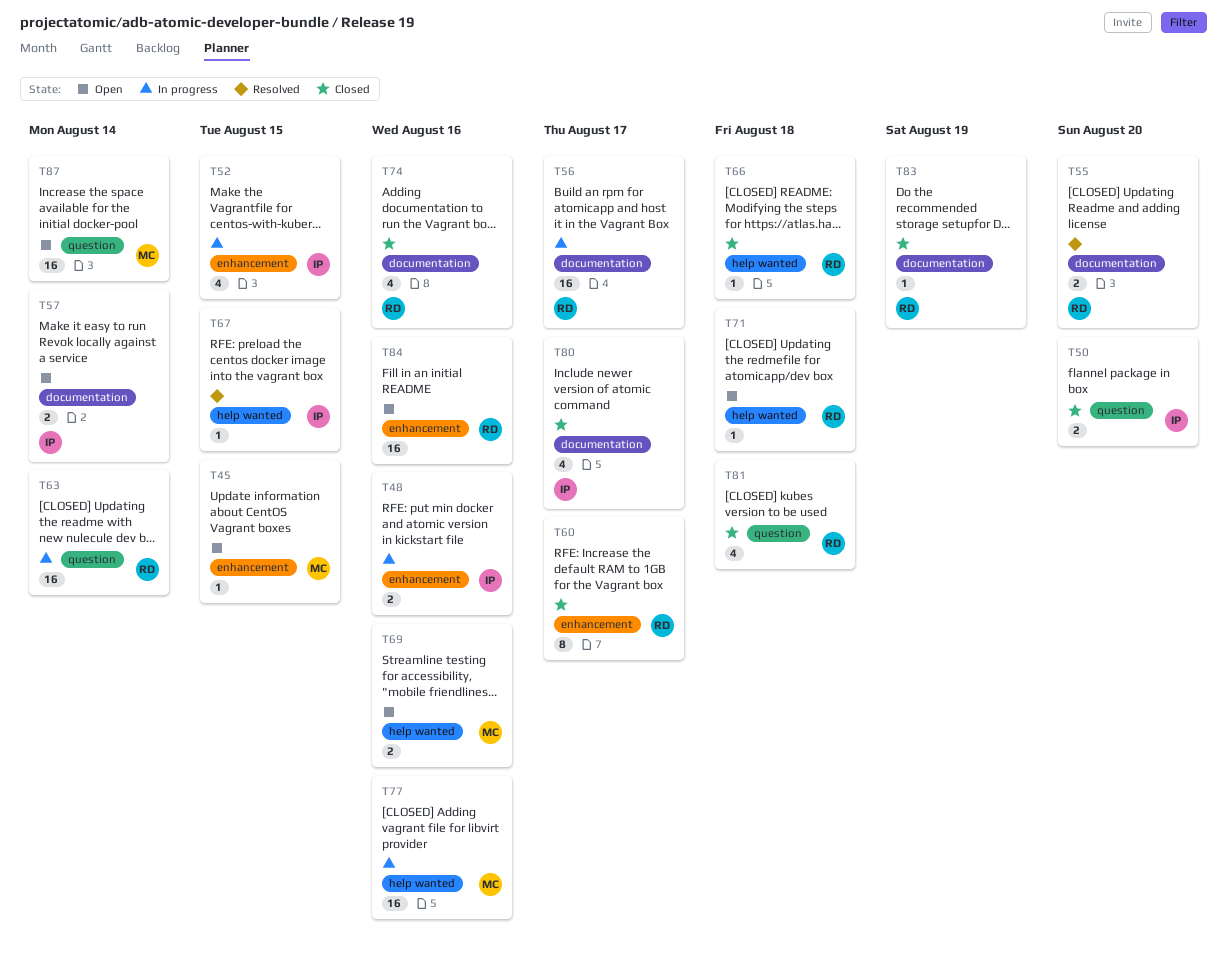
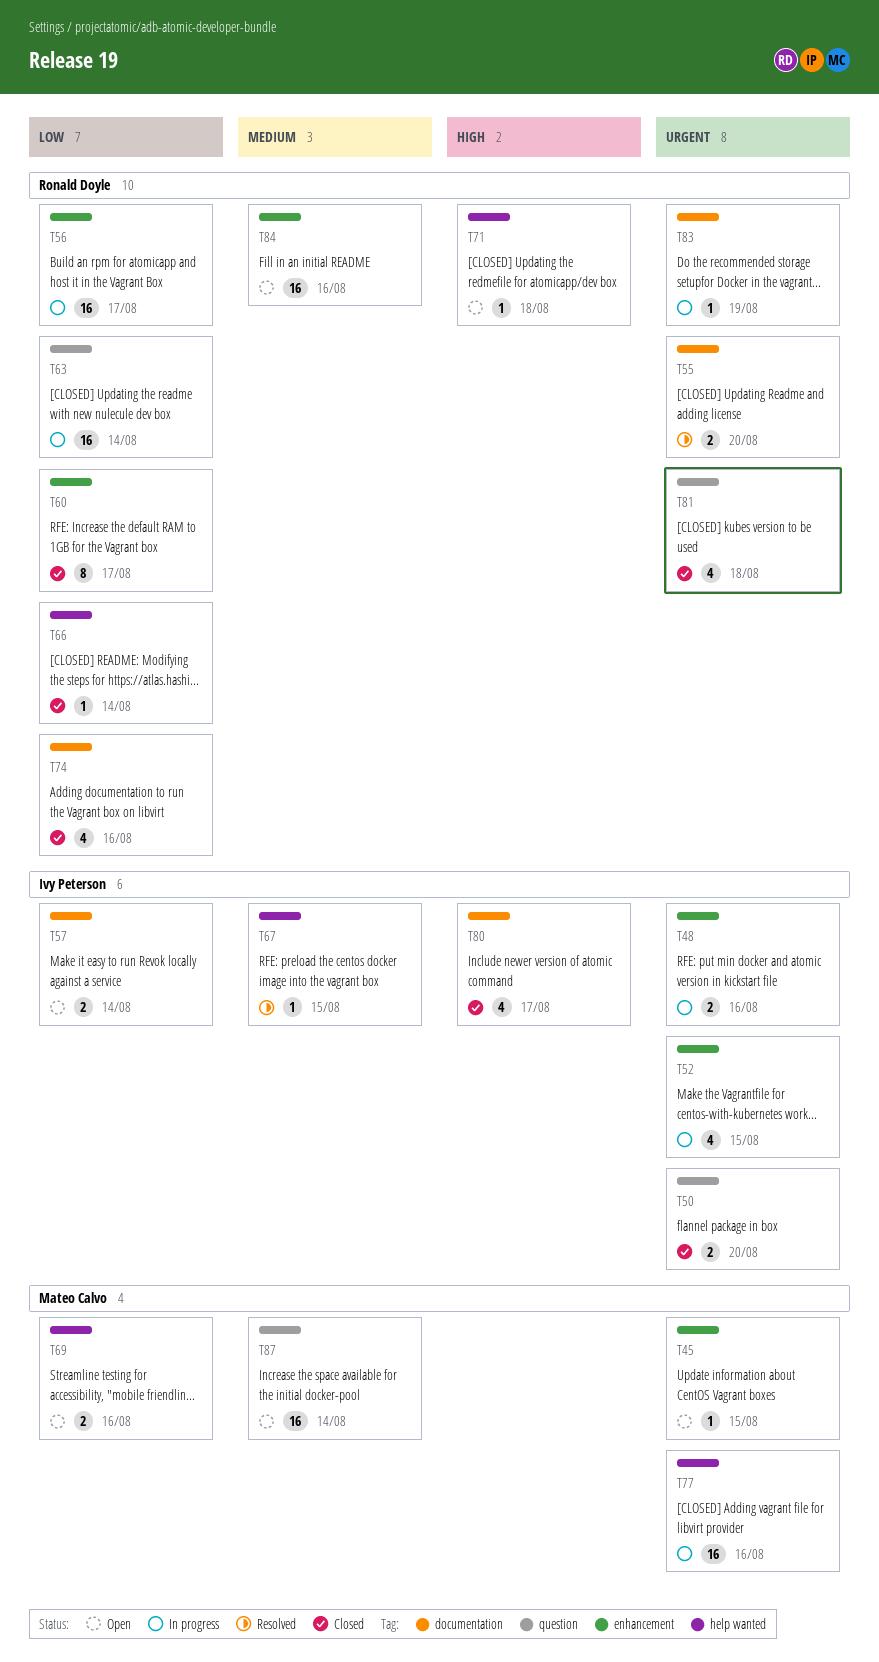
T56, label: documentation -> enhancement
T66, due: Aug 18 -> Aug 14
T83, status: Closed -> In progress

